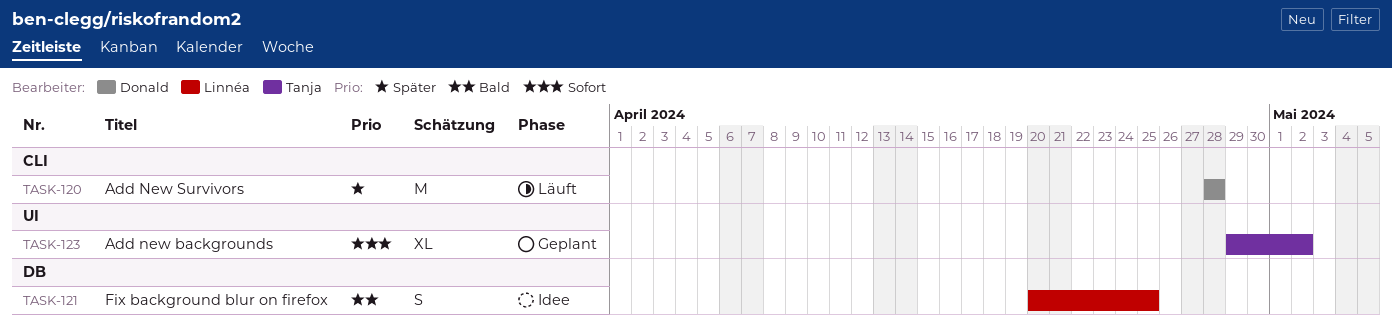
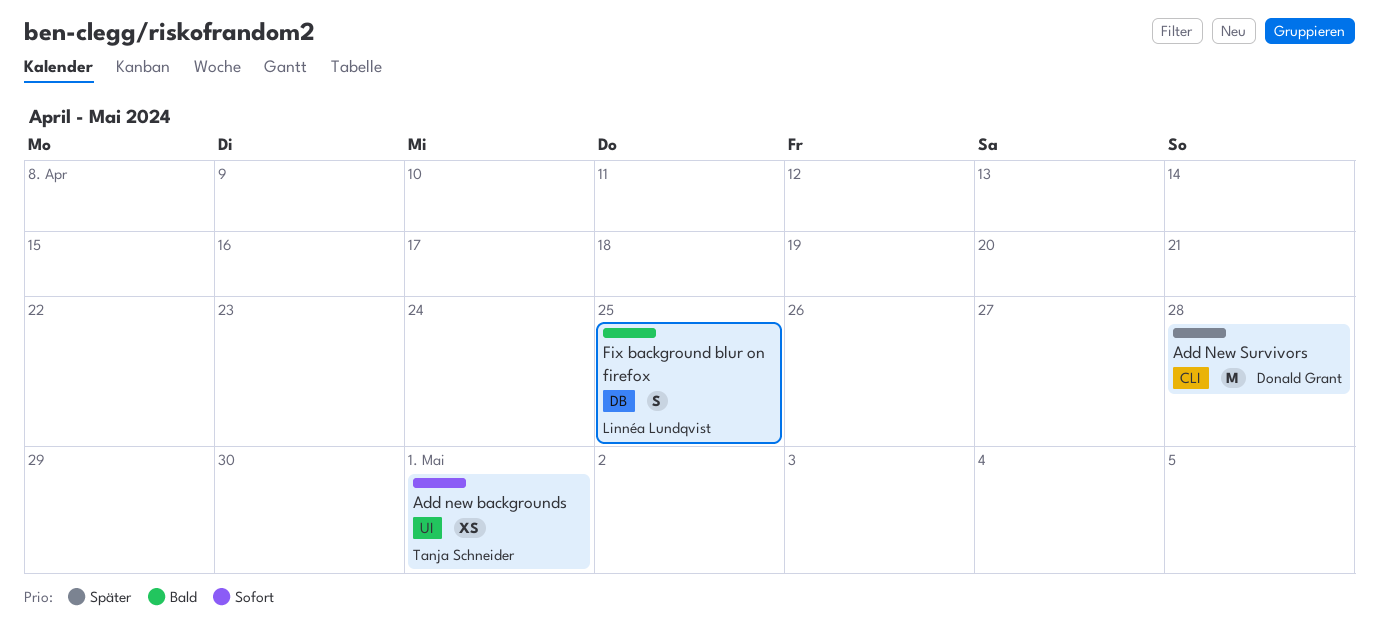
Add new backgrounds, estimate: XL -> XS
Add new backgrounds, due: May 2 -> May 1

